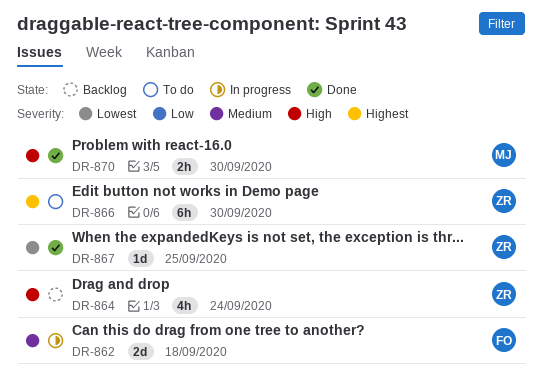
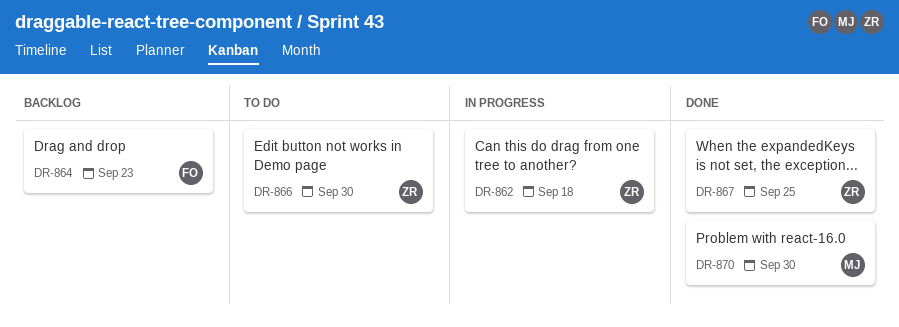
DR-862, owner: FO -> ZR
DR-864, owner: ZR -> FO
DR-864, due: Sep 24 -> Sep 23

